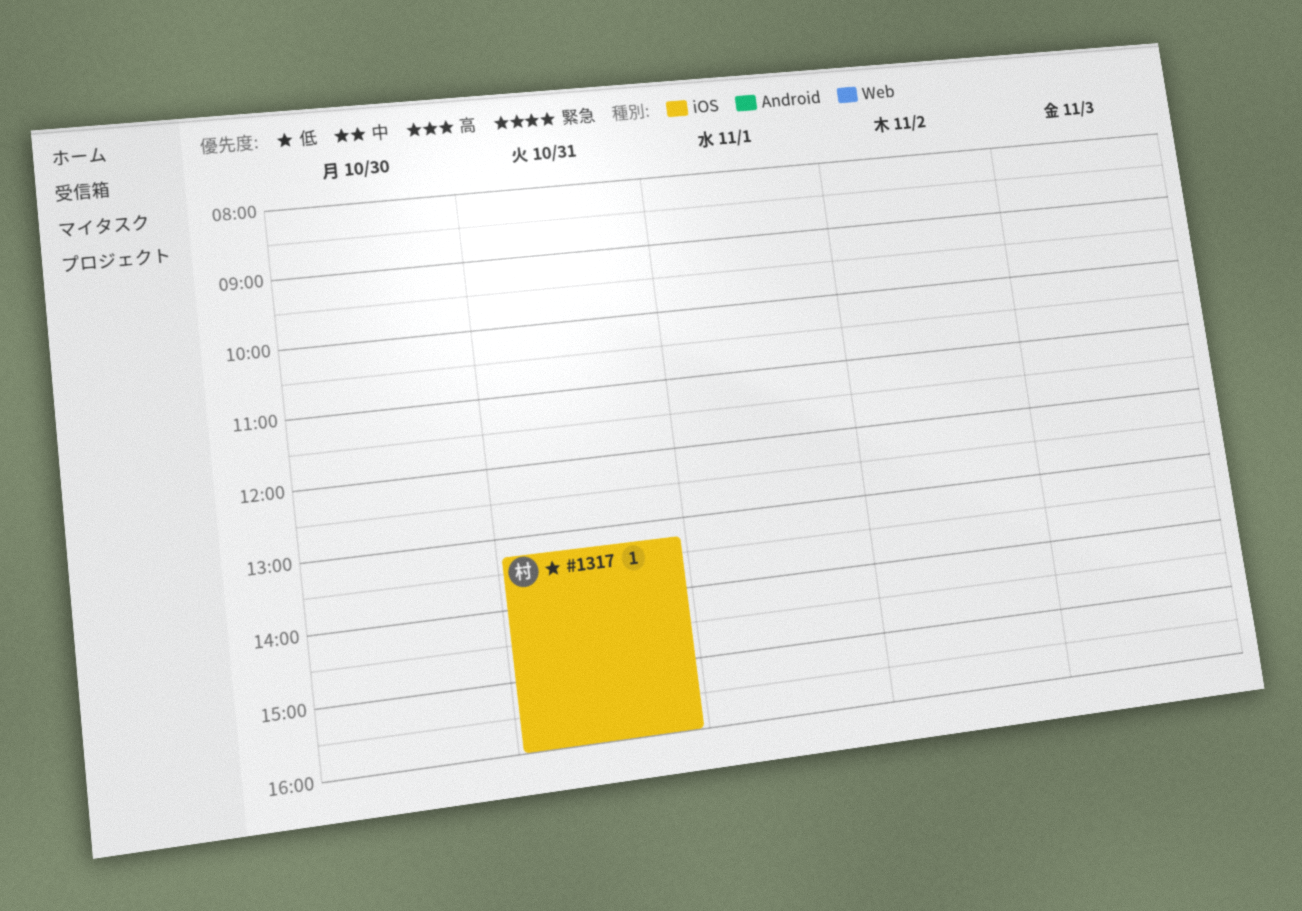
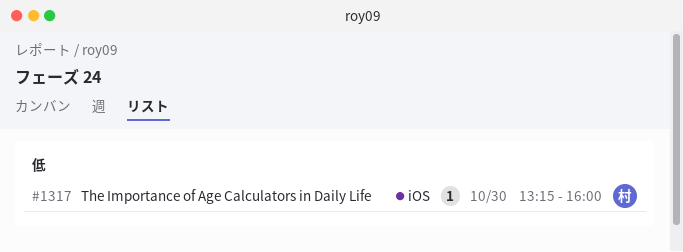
#1317, day: Oct 31 -> Oct 30

